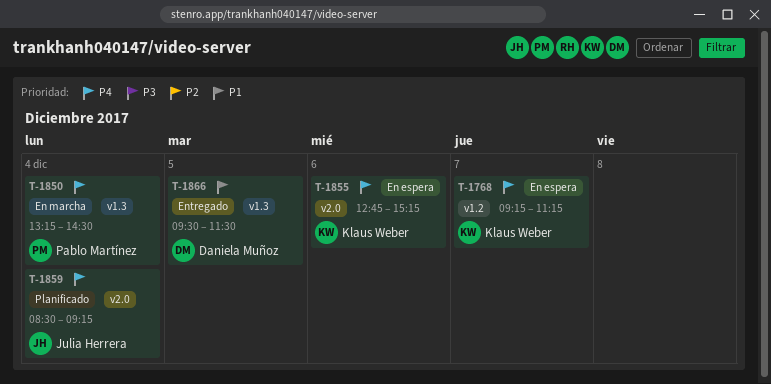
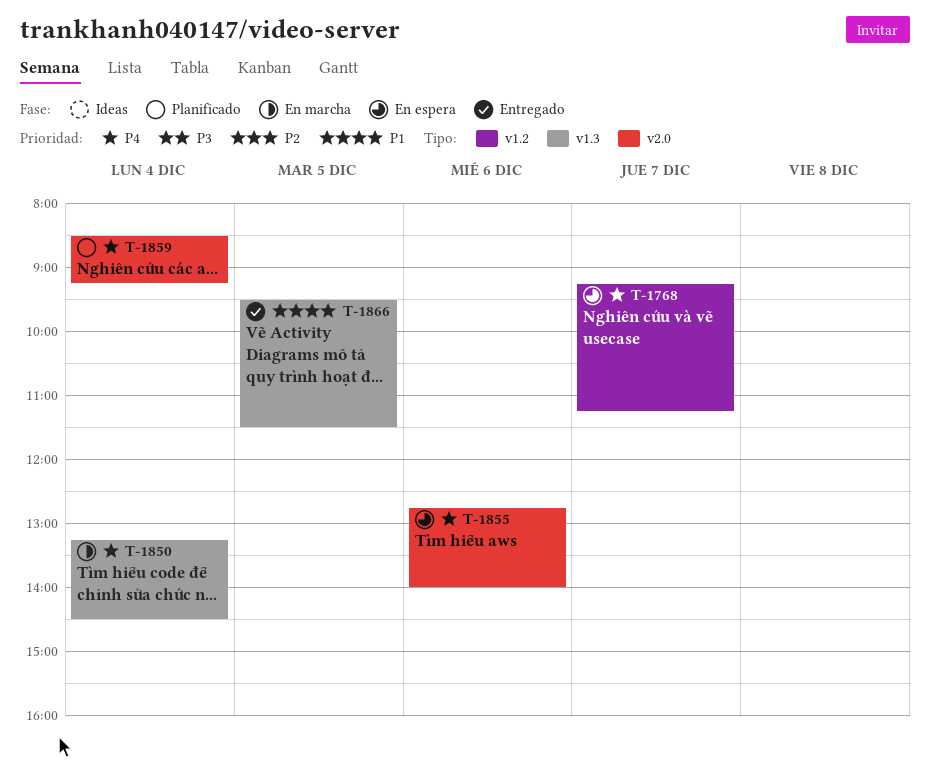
T-1855, ends: 15:15 -> 14:00

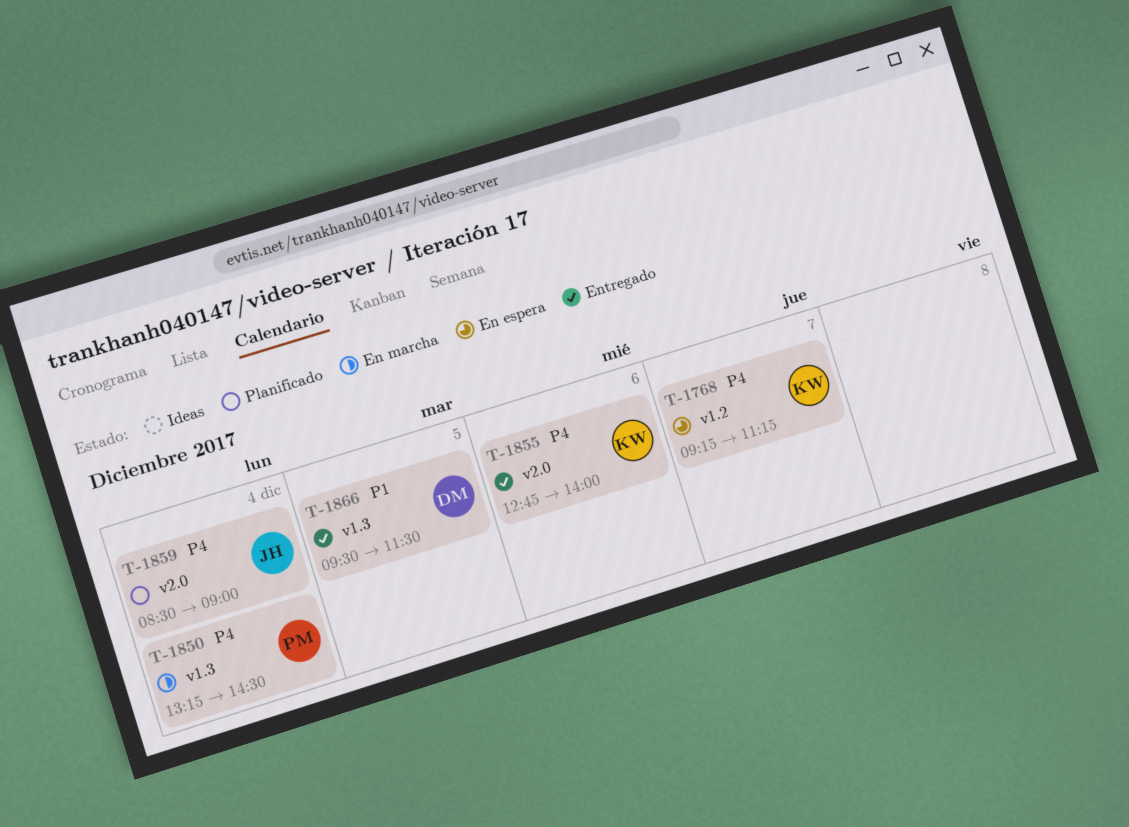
T-1855, status: En espera -> Entregado
T-1859, ends: 09:15 -> 09:00

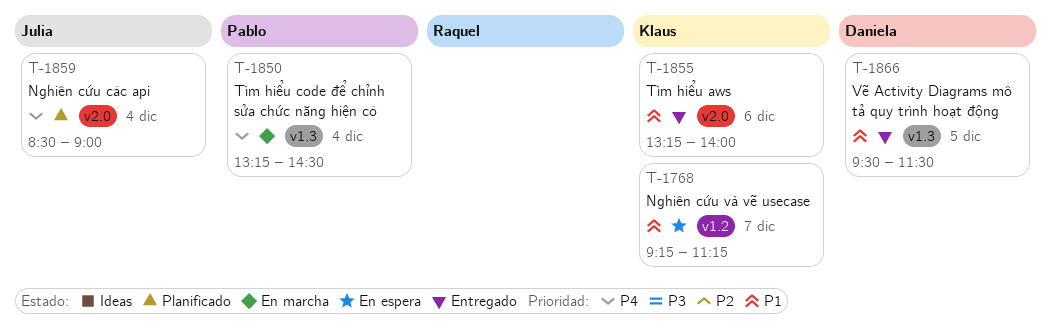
T-1768, priority: P4 -> P1
T-1855, priority: P4 -> P1
T-1855, begins: 12:45 -> 13:15

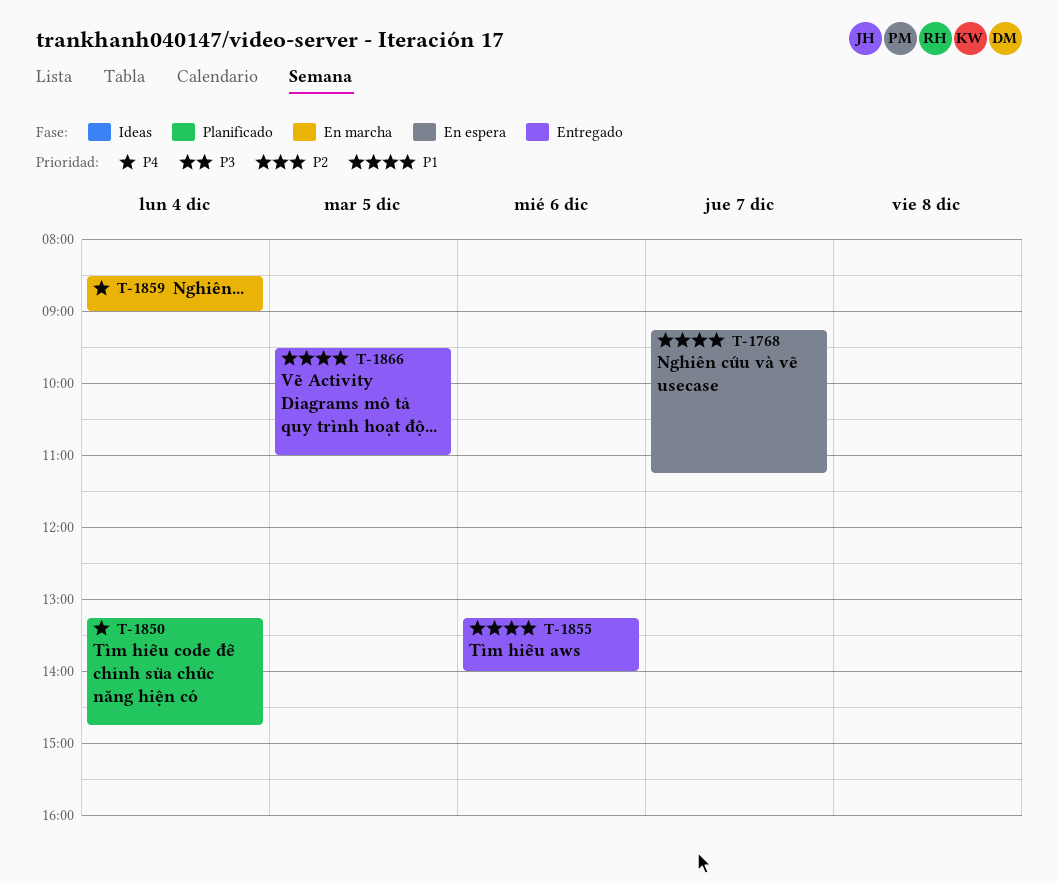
T-1850, status: En marcha -> Planificado
T-1850, ends: 14:30 -> 14:45
T-1859, status: Planificado -> En marcha
T-1866, ends: 11:30 -> 11:00

